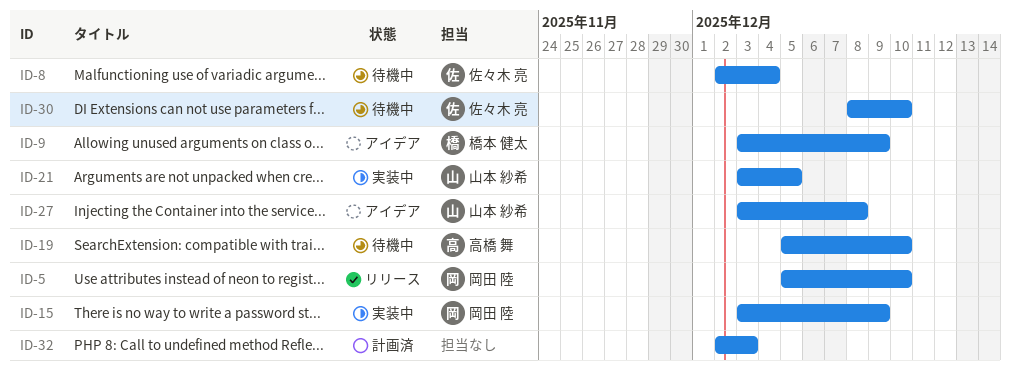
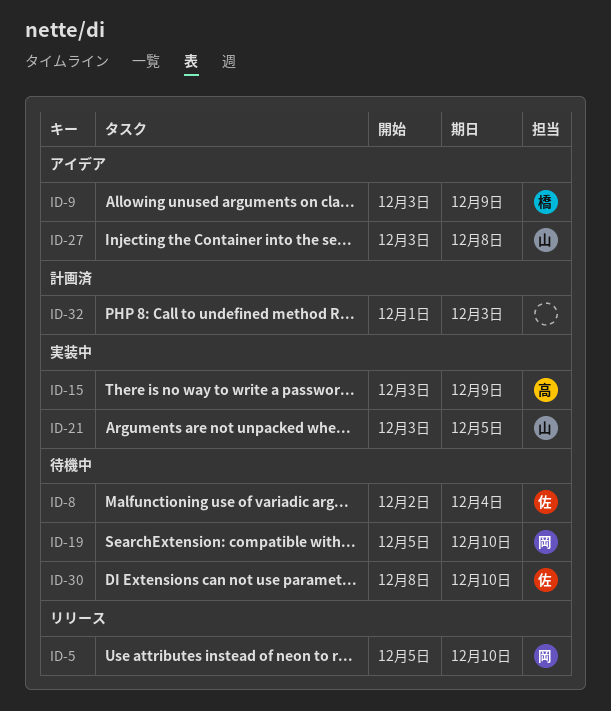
ID-15, owner: 岡田 陸 -> 高橋 舞
ID-19, owner: 高橋 舞 -> 岡田 陸
ID-32, start: Dec 2 -> Dec 1

